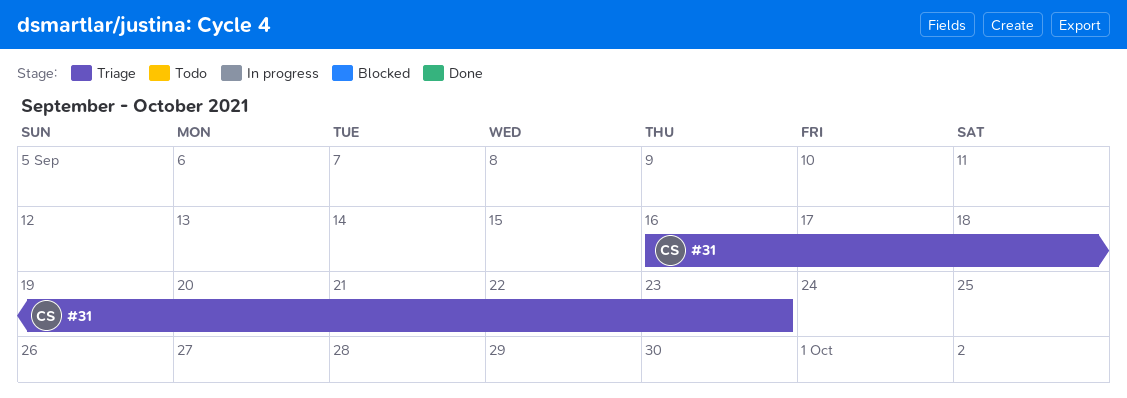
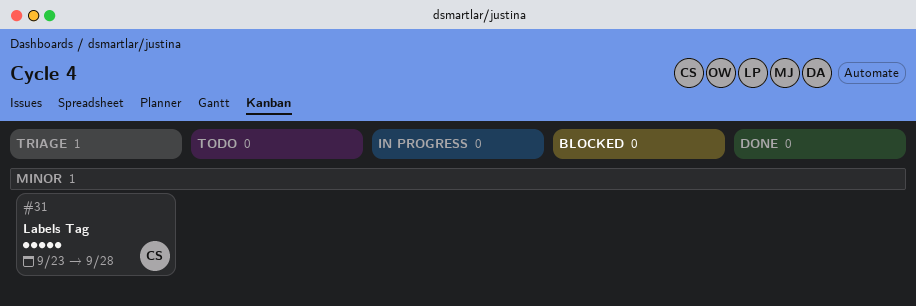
#31, start: Sep 16 -> Sep 23
#31, due: Sep 23 -> Sep 28

